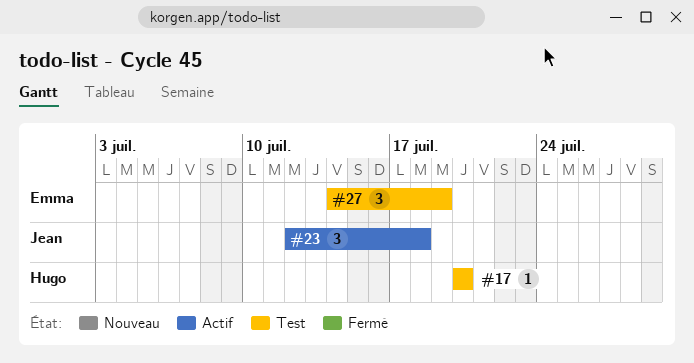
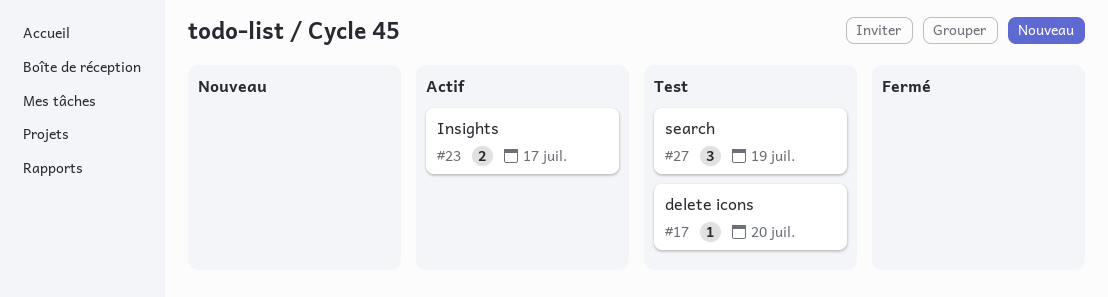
#23, estimate: 3 -> 2
#23, due: Jul 18 -> Jul 17

